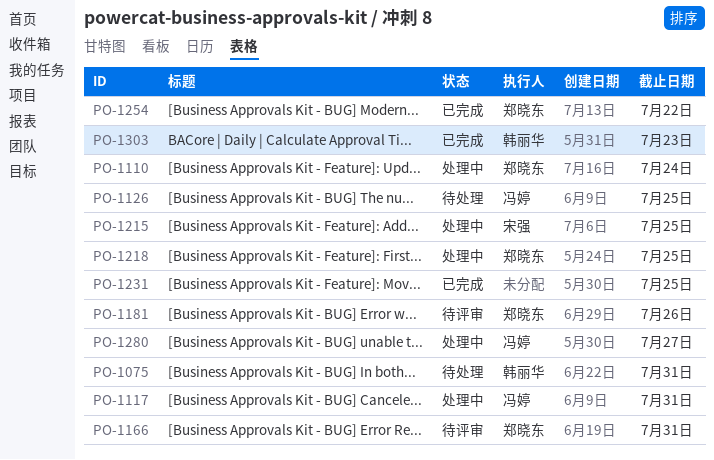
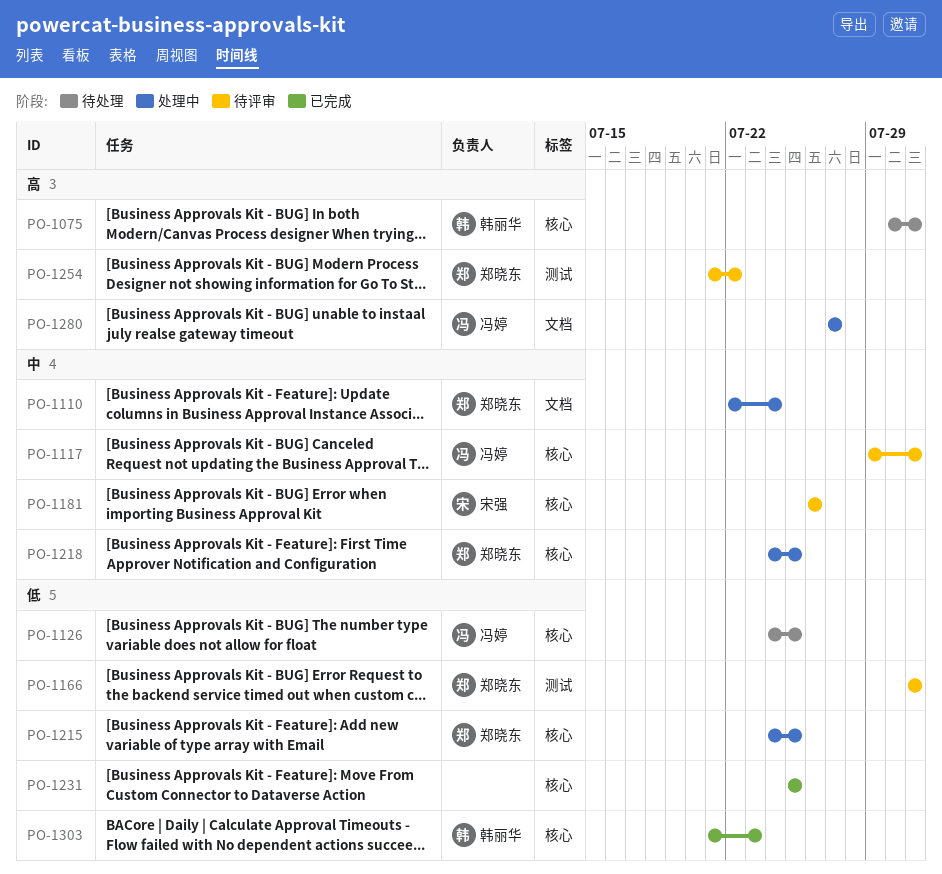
PO-1117, status: 处理中 -> 待评审
PO-1181, owner: 郑晓东 -> 宋强
PO-1215, owner: 宋强 -> 郑晓东
PO-1254, status: 已完成 -> 待评审

